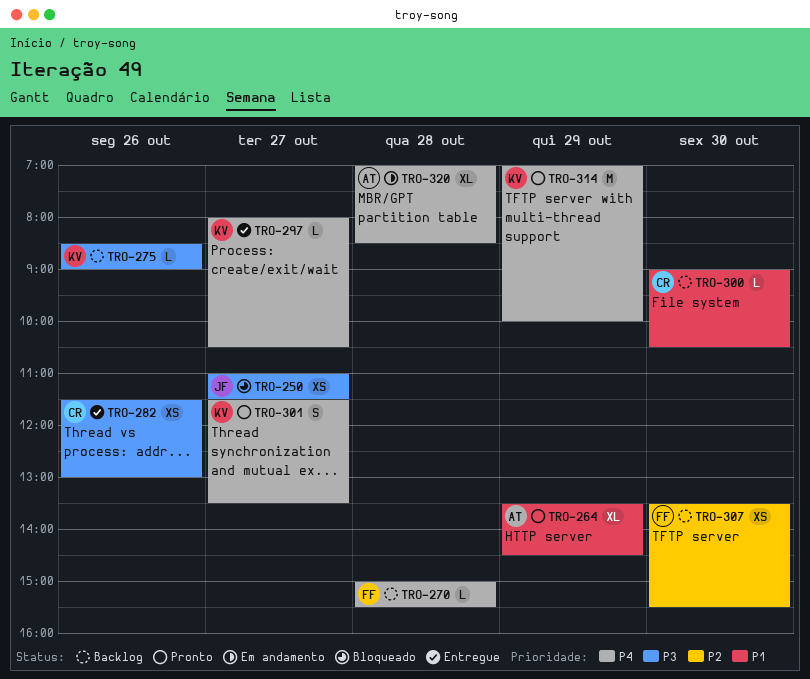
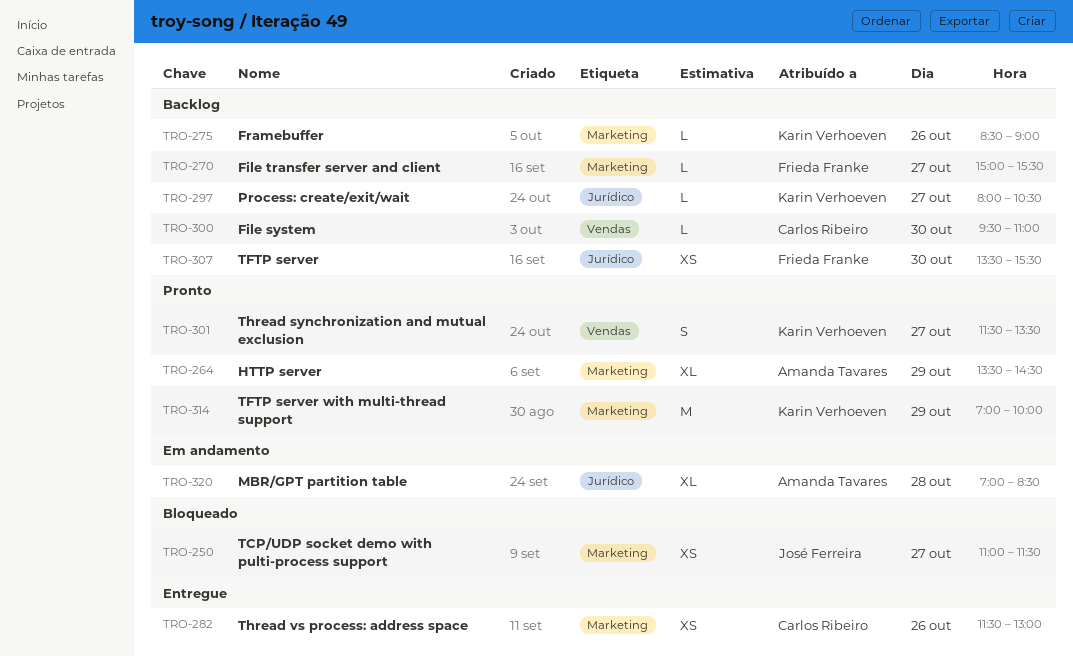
TRO-270, day: Oct 28 -> Oct 27
TRO-297, status: Entregue -> Backlog
TRO-300, begins: 09:00 -> 09:30
TRO-300, ends: 10:30 -> 11:00

